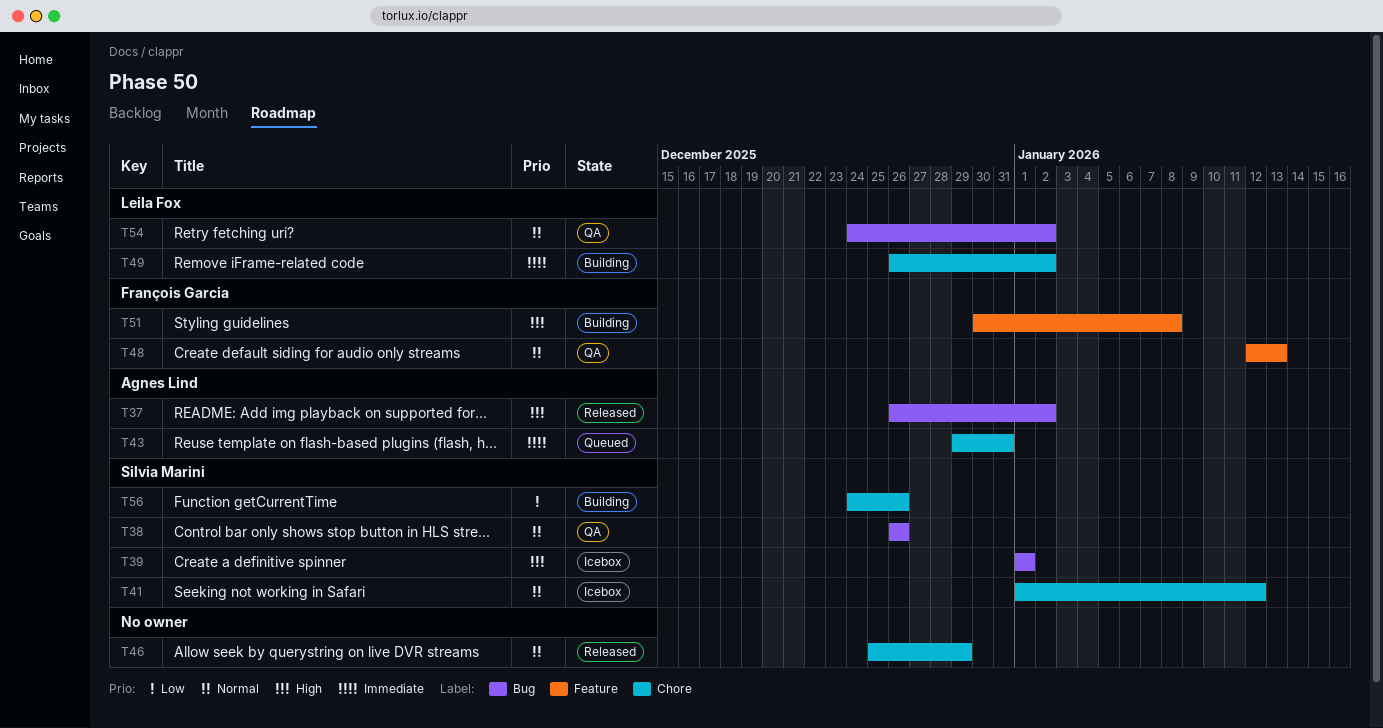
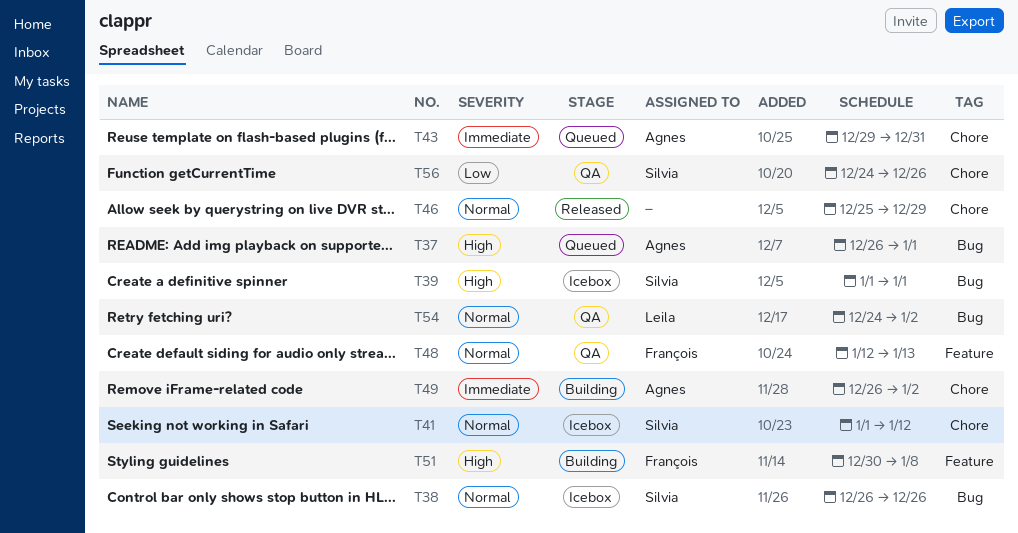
T37, status: Released -> Queued
T37, due: Jan 2 -> Jan 1
T38, status: QA -> Icebox
T49, owner: Leila Fox -> Agnes Lind
T56, status: Building -> QA

